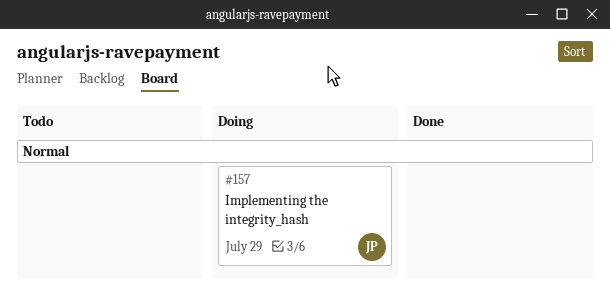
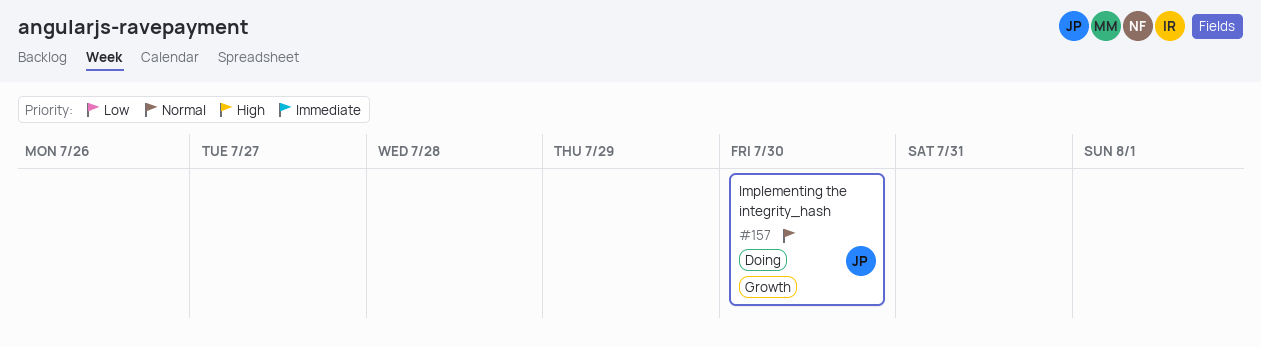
#157, due: Jul 29 -> Jul 30

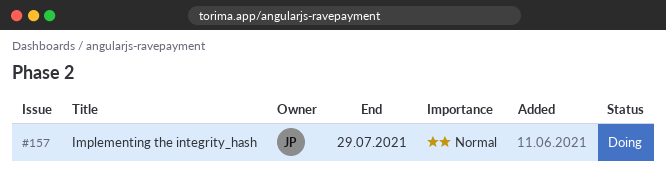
#157, due: Jul 30 -> Jul 29

